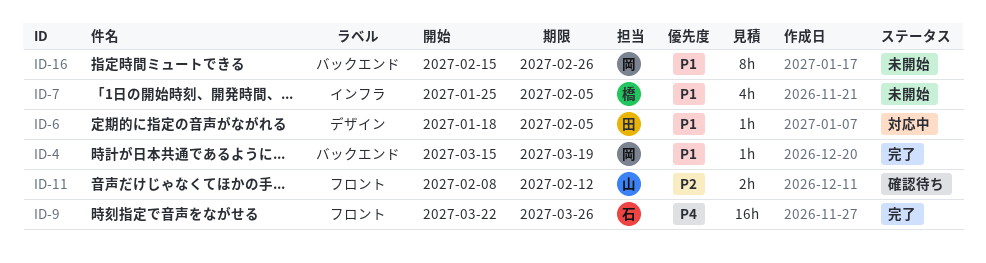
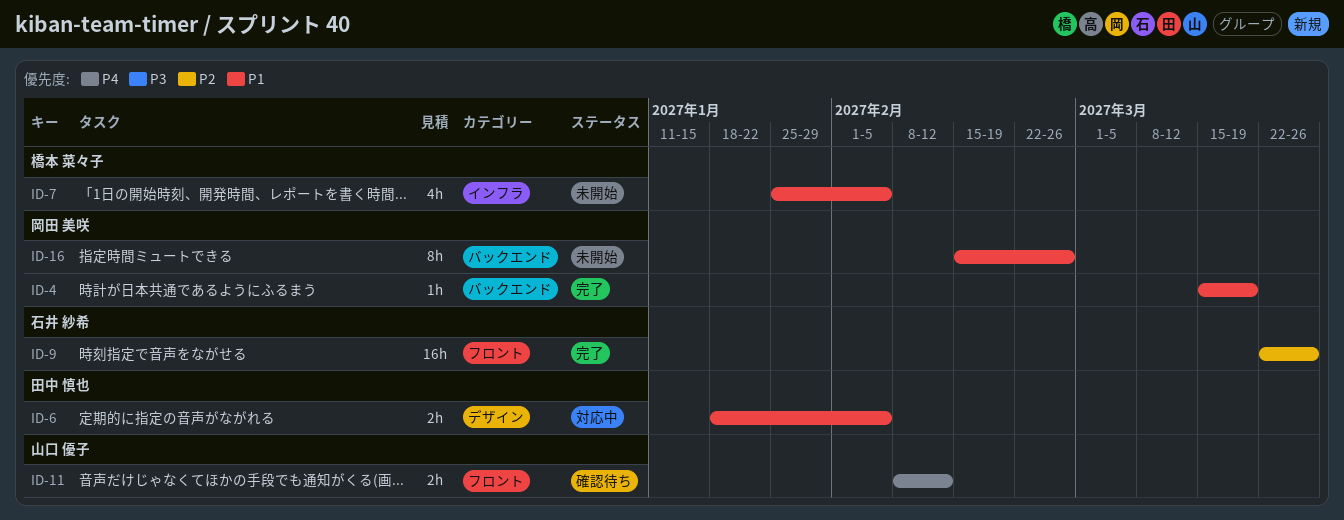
ID-6, estimate: 1h -> 2h
ID-9, priority: P4 -> P2
ID-11, priority: P2 -> P4

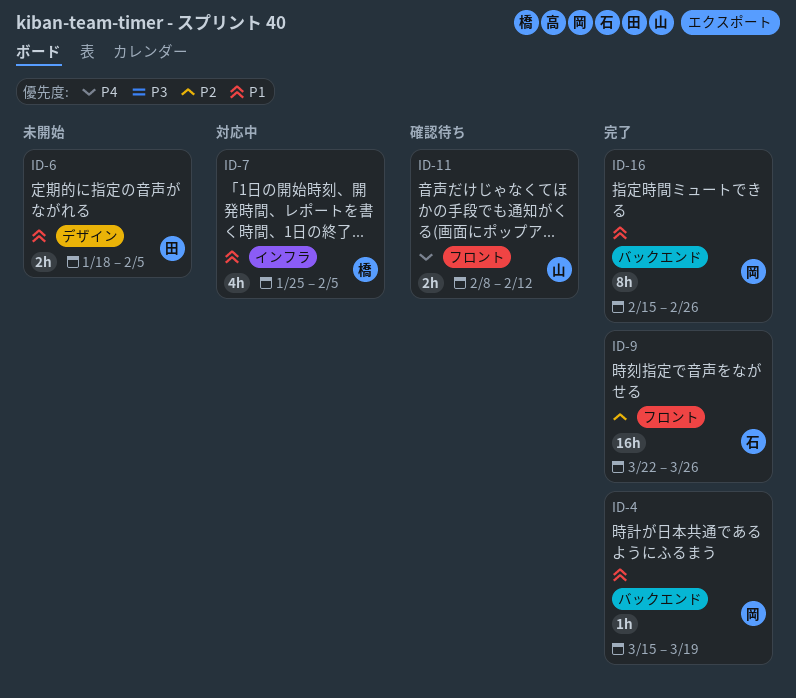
ID-6, status: 対応中 -> 未開始
ID-7, status: 未開始 -> 対応中
ID-16, status: 未開始 -> 完了

